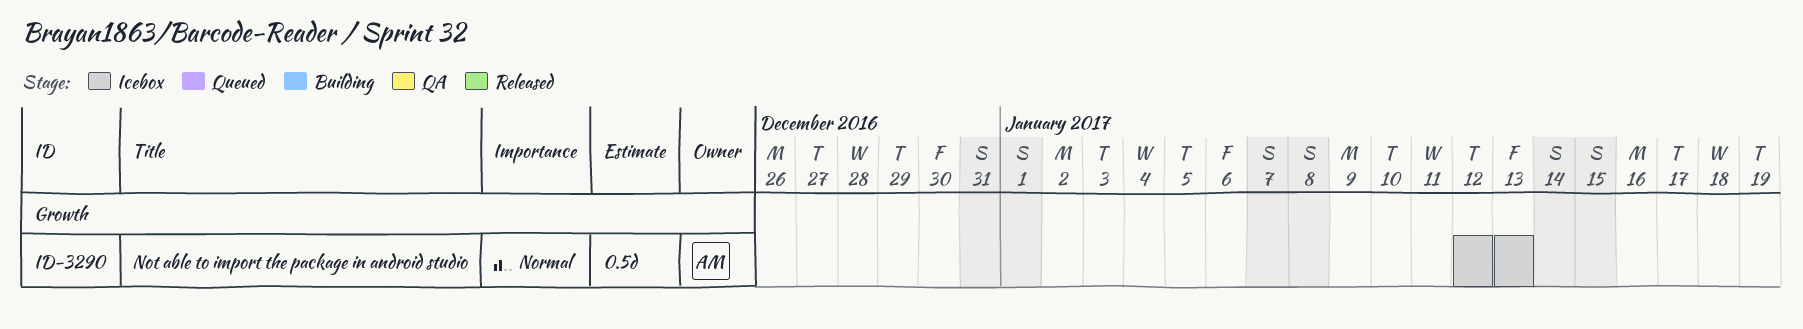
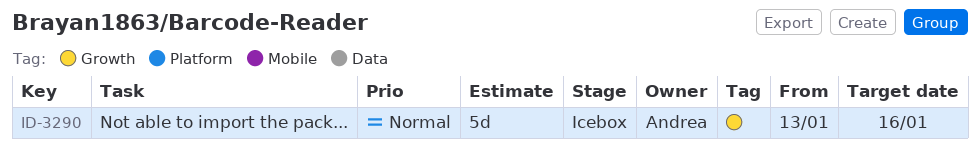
ID-3290, estimate: 0.5d -> 5d
ID-3290, start: Jan 12 -> Jan 13
ID-3290, due: Jan 13 -> Jan 16

